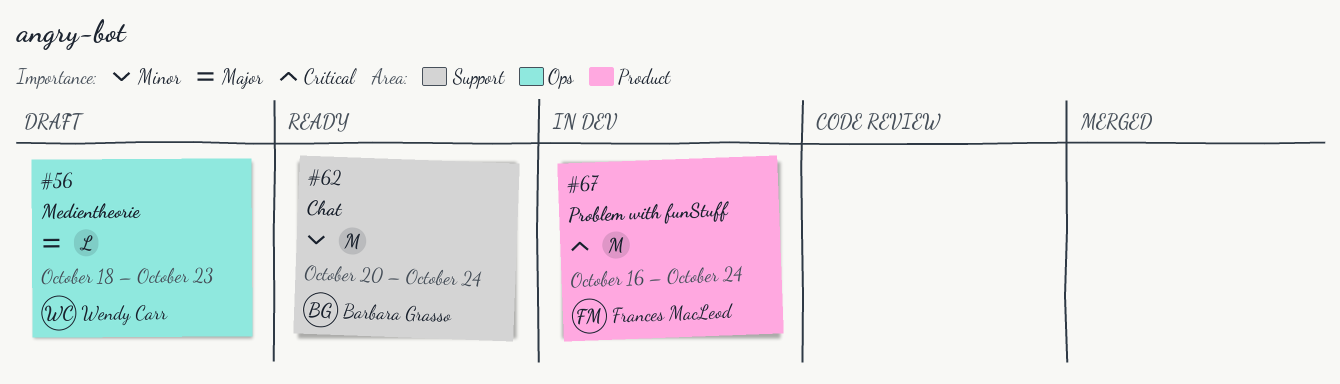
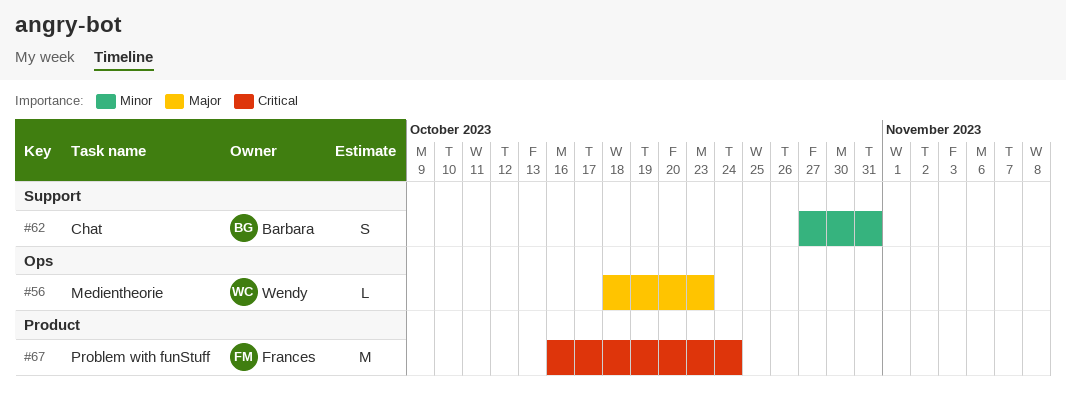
#62, estimate: M -> S
#62, start: Oct 20 -> Oct 27
#62, due: Oct 24 -> Oct 31

